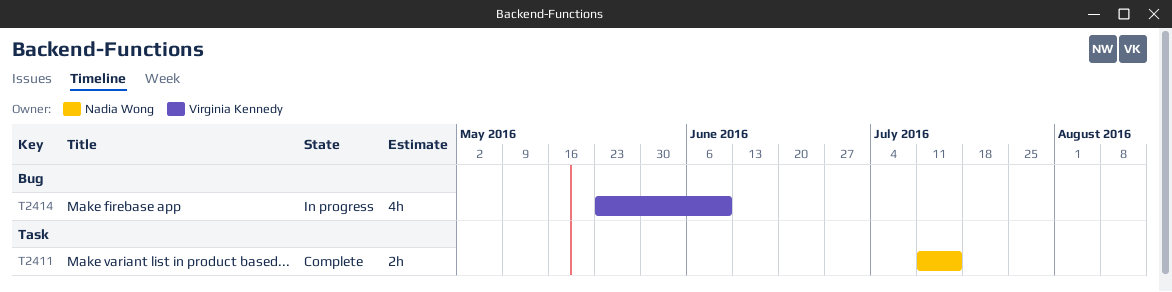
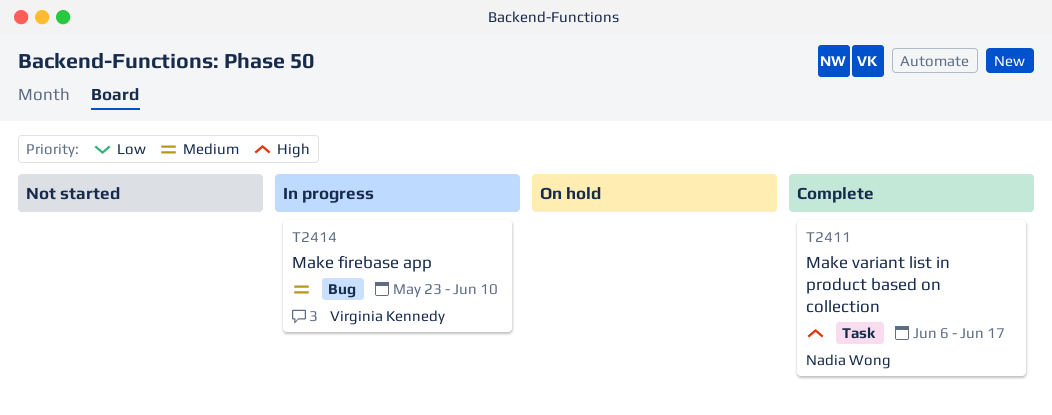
T2411, start: Jul 11 -> Jun 6
T2411, due: Jul 15 -> Jun 17

